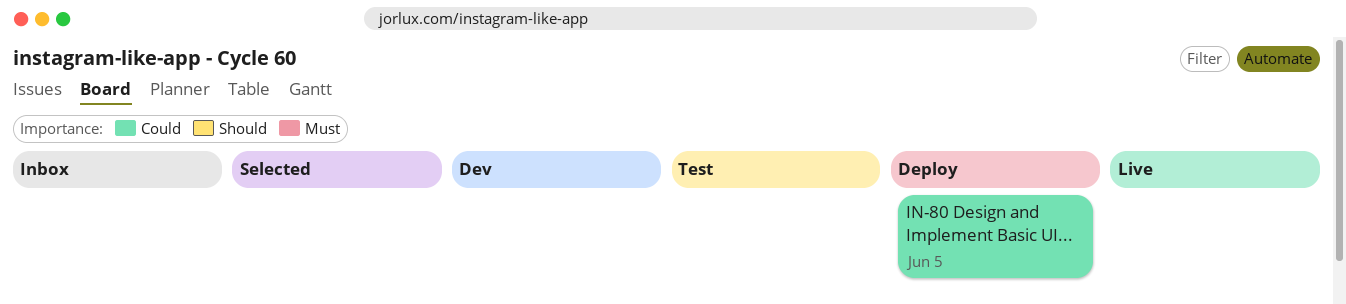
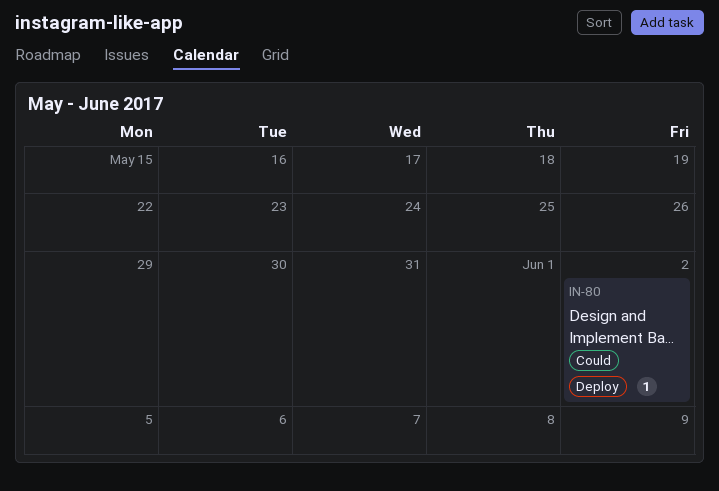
IN-80, due: Jun 5 -> Jun 2

